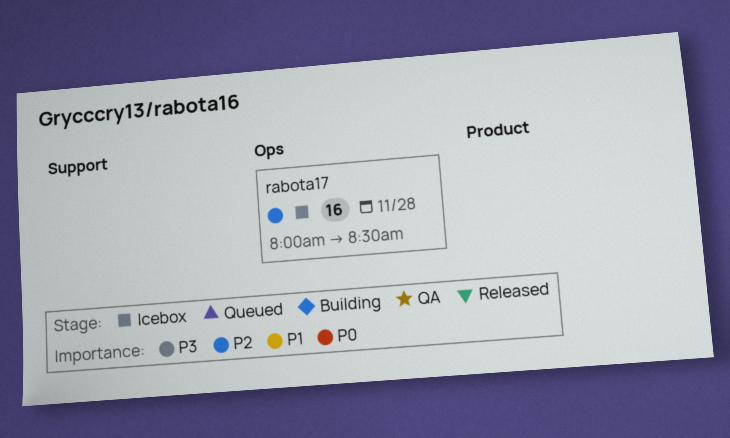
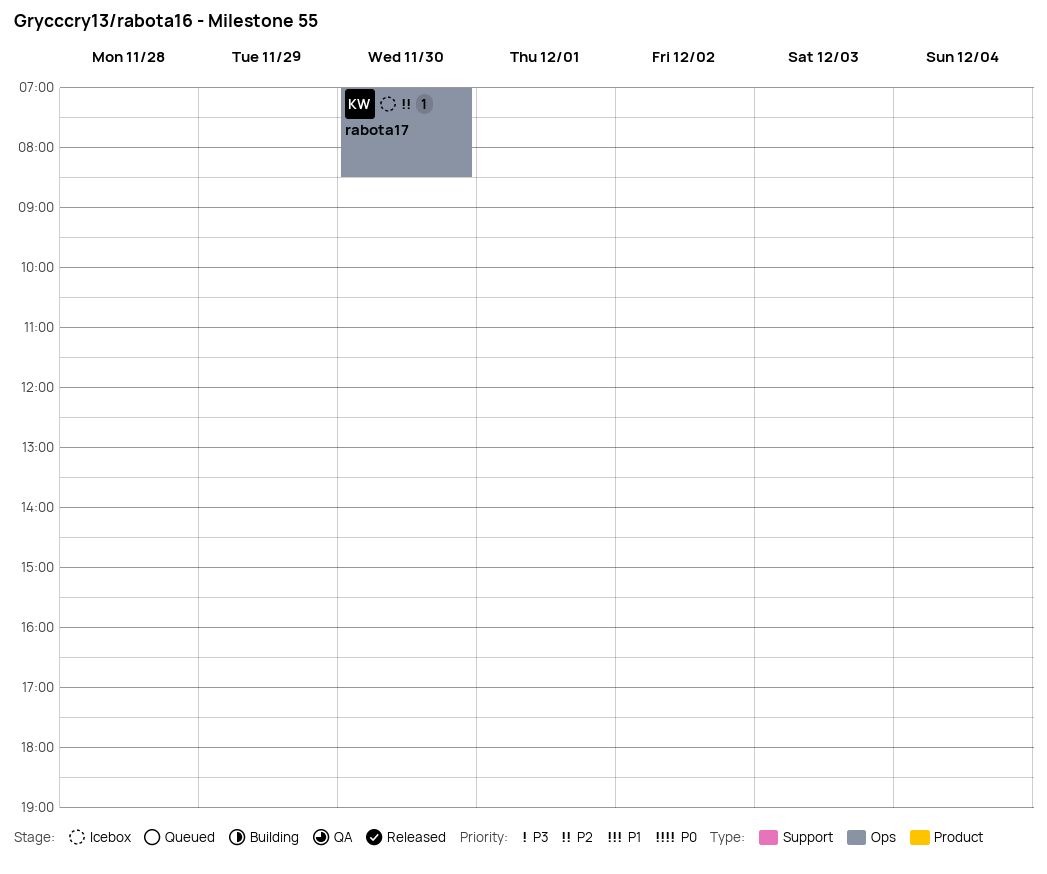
rabota17, estimate: 16 -> 1
rabota17, day: Nov 28 -> Nov 30
rabota17, begins: 08:00 -> 07:00

